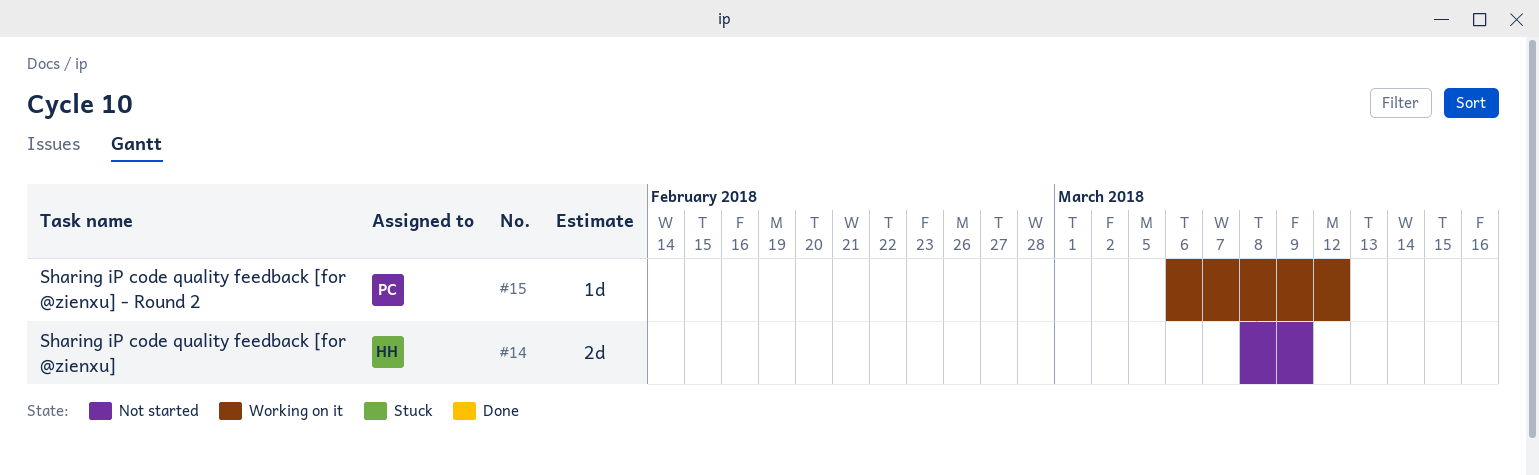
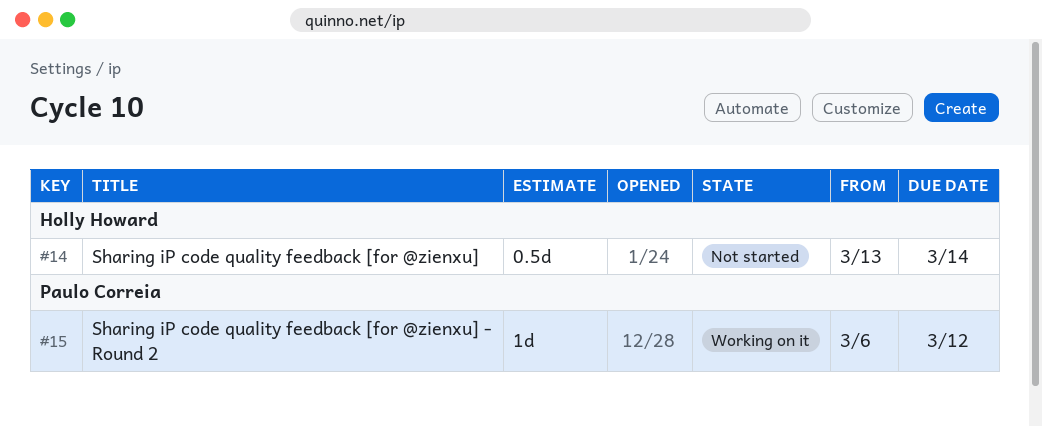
#14, estimate: 2d -> 0.5d
#14, start: Mar 8 -> Mar 13
#14, due: Mar 9 -> Mar 14

